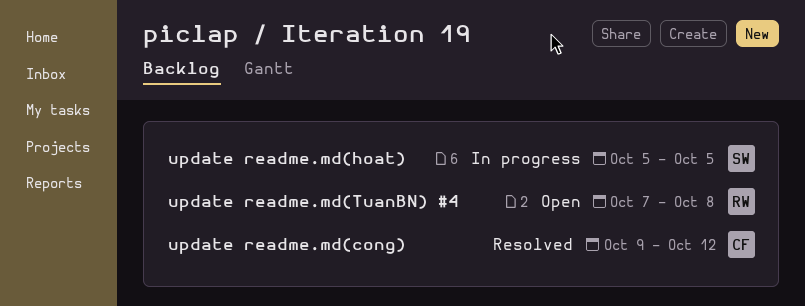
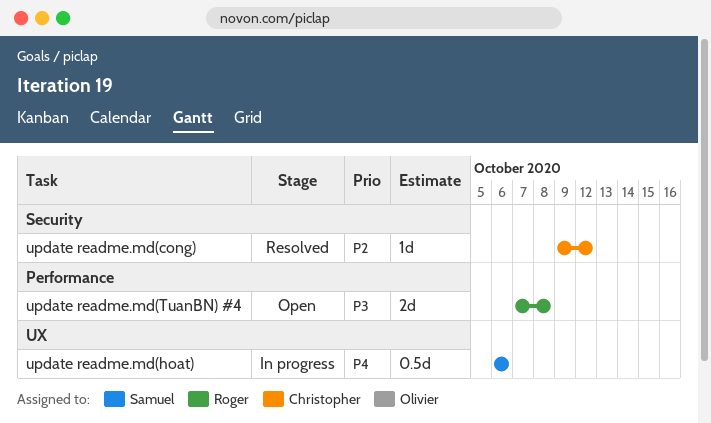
update readme.md(hoat), start: Oct 5 -> Oct 6
update readme.md(hoat), due: Oct 5 -> Oct 6

